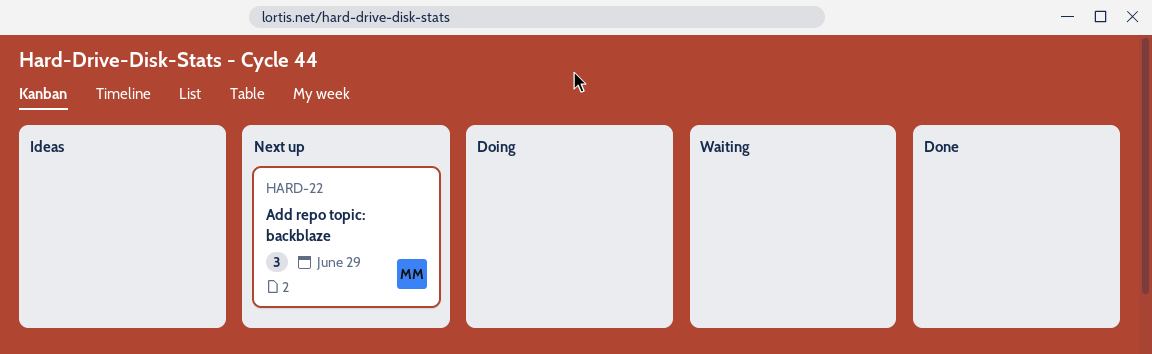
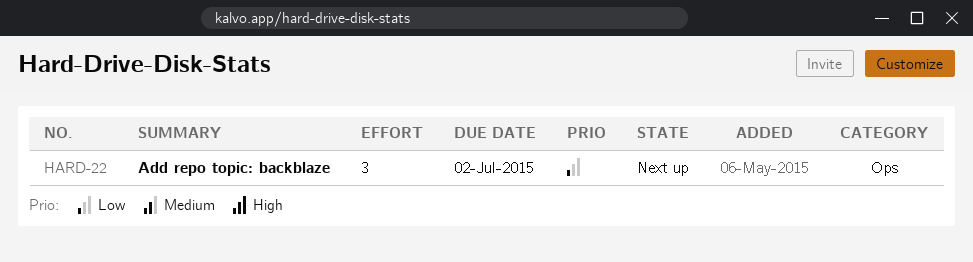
HARD-22, due: Jun 29 -> Jul 2

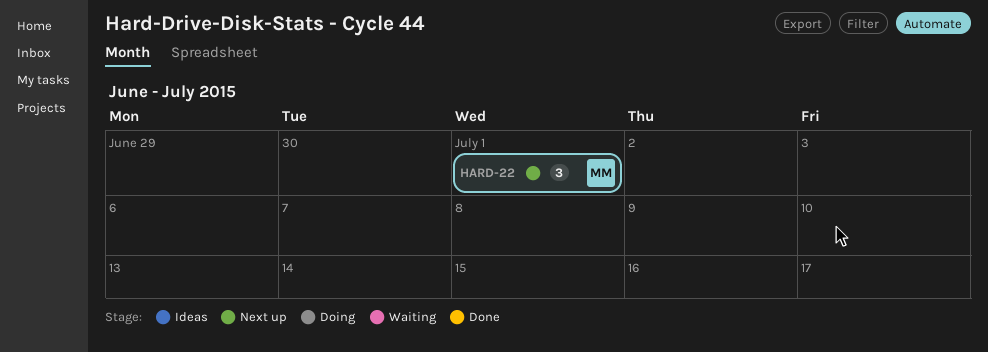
HARD-22, due: Jul 2 -> Jul 1

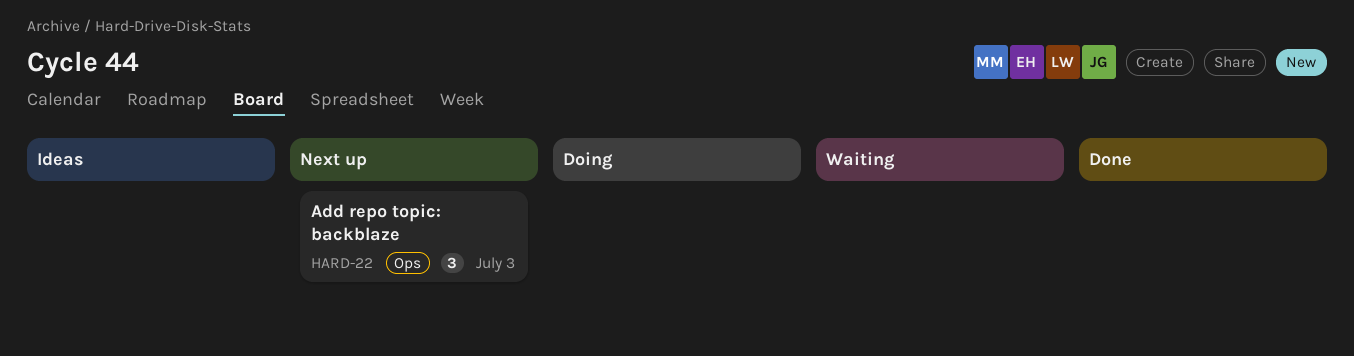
HARD-22, due: Jul 1 -> Jul 3

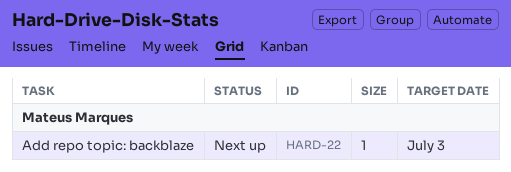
HARD-22, estimate: 3 -> 1

